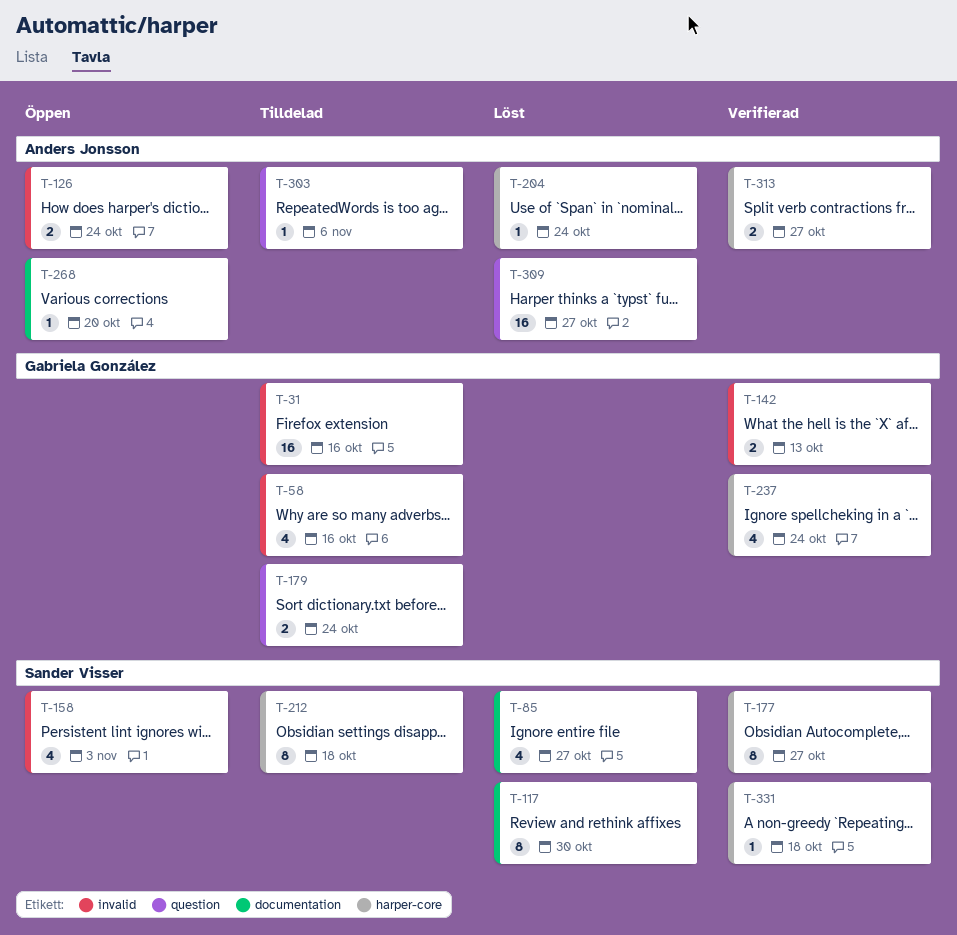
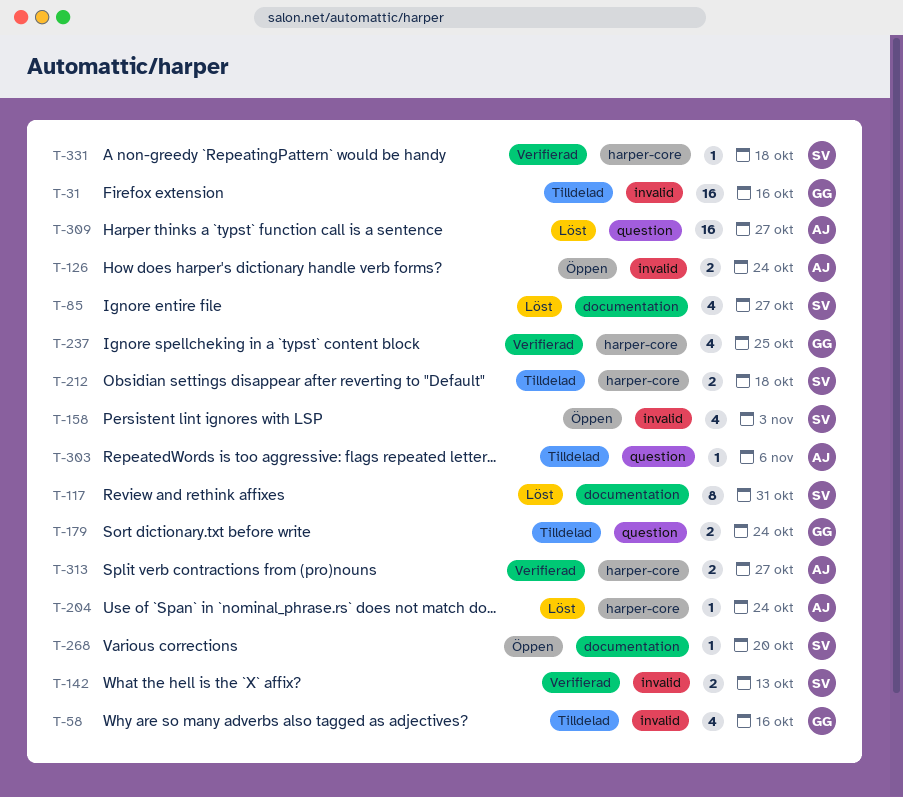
T-117, due: Oct 30 -> Oct 31
T-142, owner: Gabriela González -> Sander Visser
T-177: present -> none
T-212, estimate: 8 -> 2
T-237, due: Oct 24 -> Oct 25
T-268, owner: Anders Jonsson -> Sander Visser

